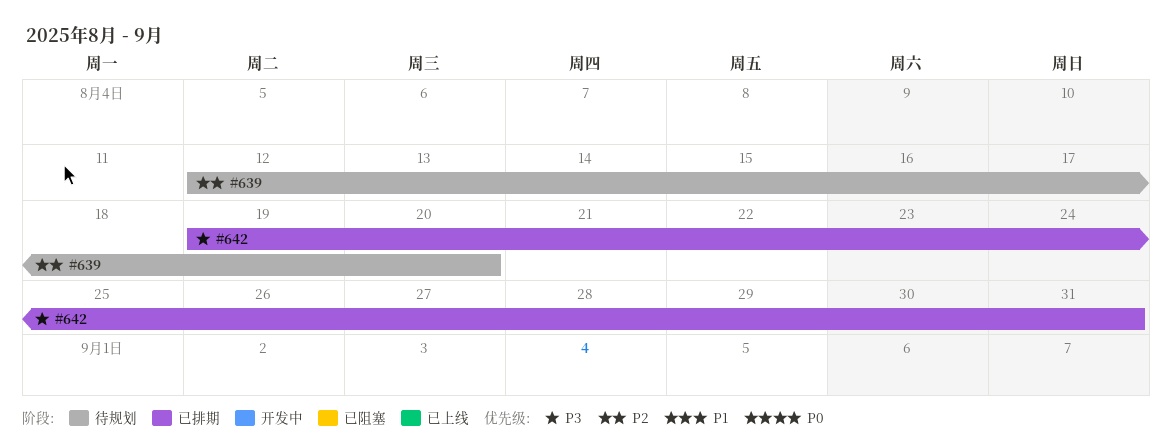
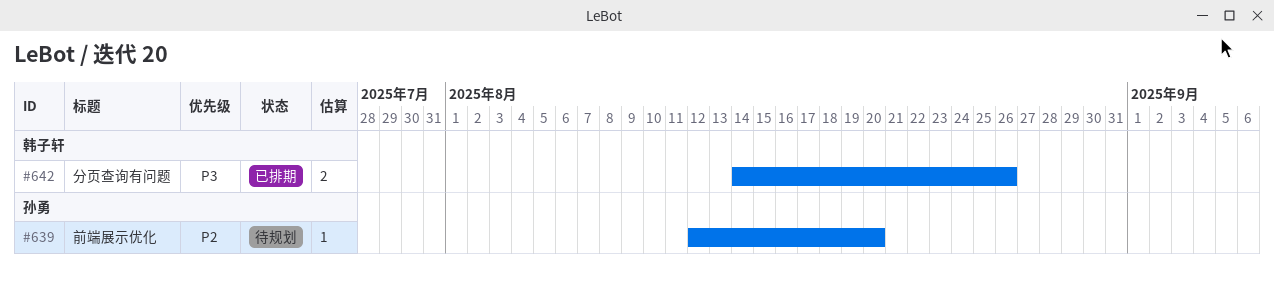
#642, start: Aug 19 -> Aug 14
#642, due: Aug 31 -> Aug 26

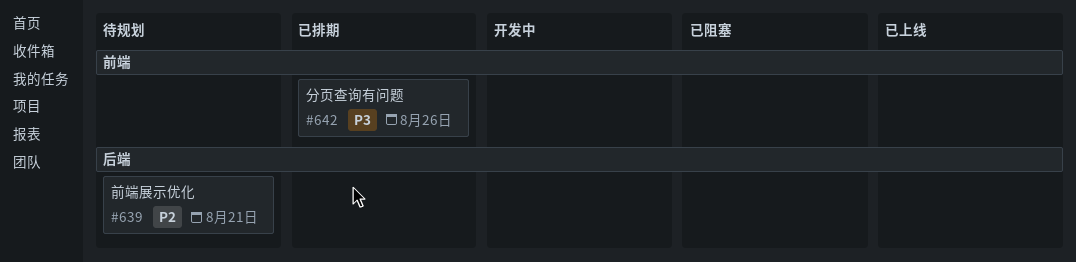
#639, due: Aug 20 -> Aug 21

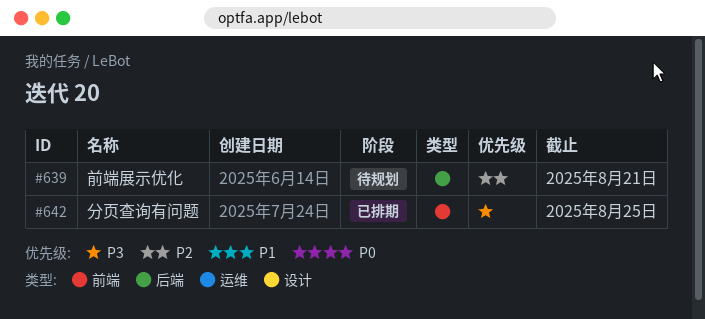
#642, due: Aug 26 -> Aug 25

